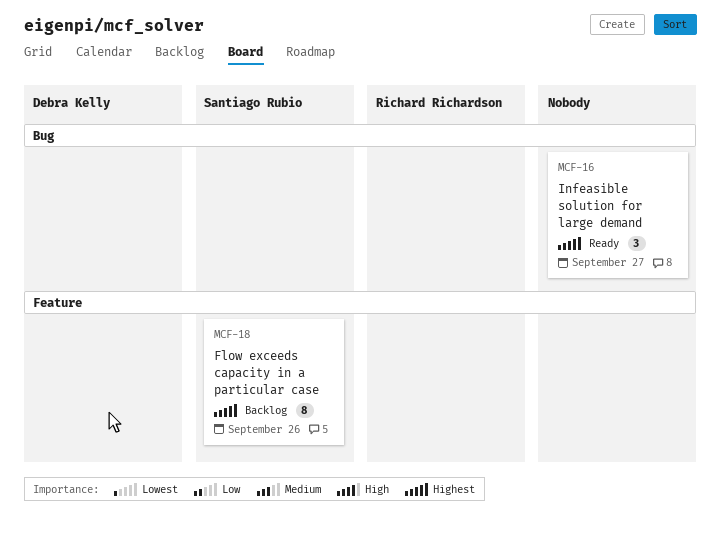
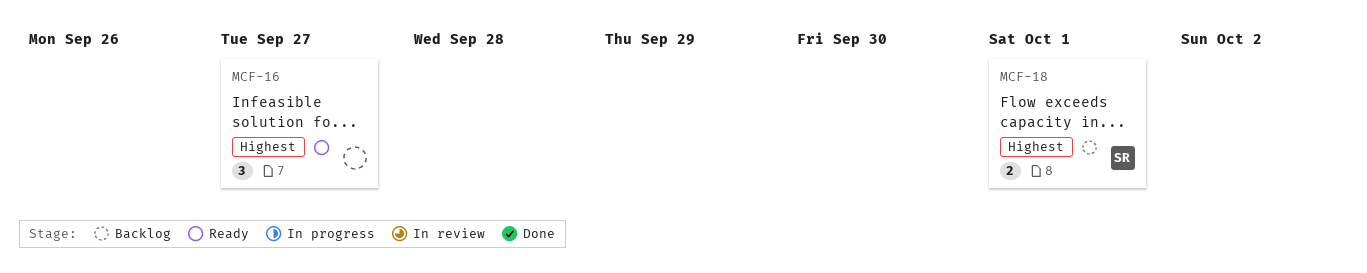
MCF-18, estimate: 8 -> 2
MCF-18, due: Sep 26 -> Oct 1

